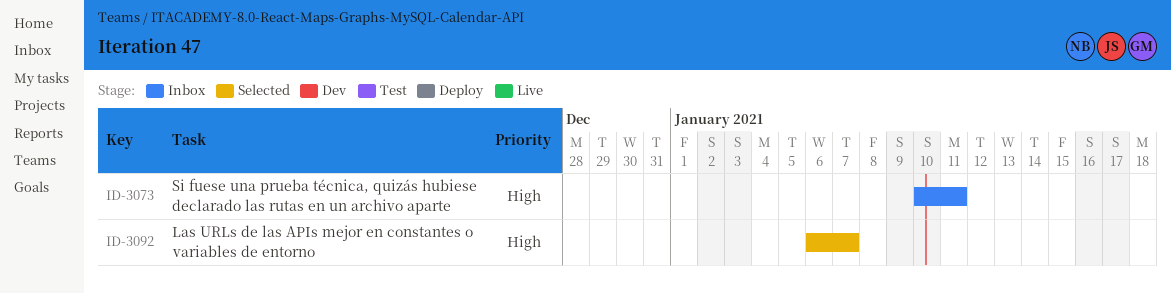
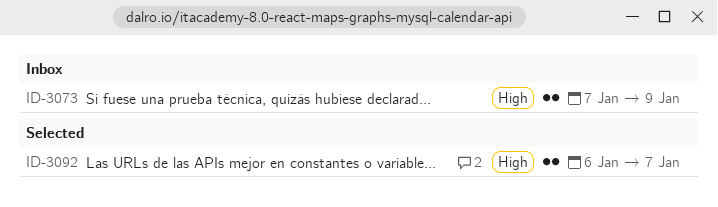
ID-3073, start: Jan 10 -> Jan 7
ID-3073, due: Jan 11 -> Jan 9

